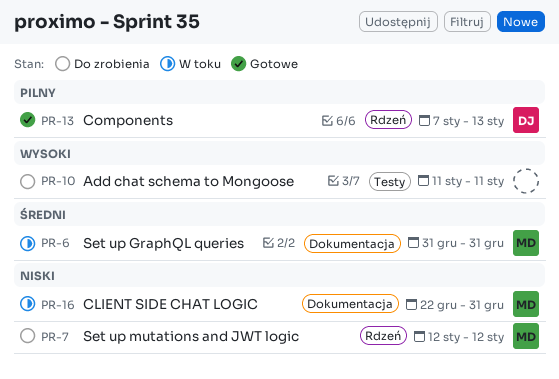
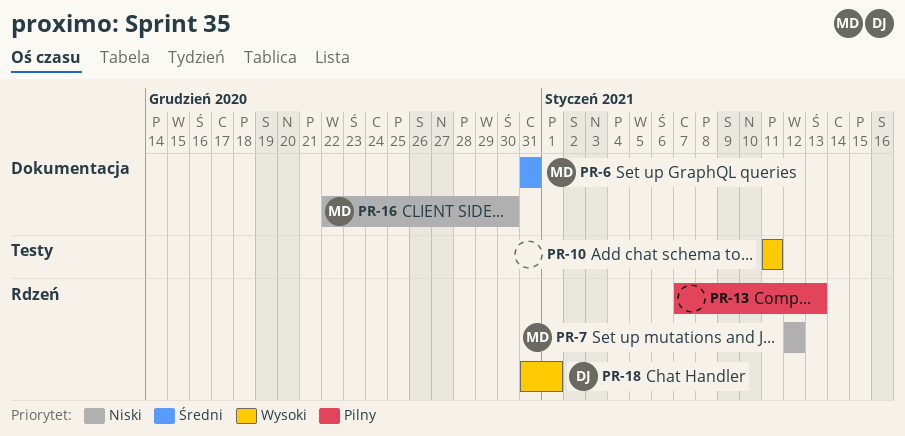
PR-13, owner: DJ -> none
PR-16, due: Dec 31 -> Dec 30
PR-18: none -> present

